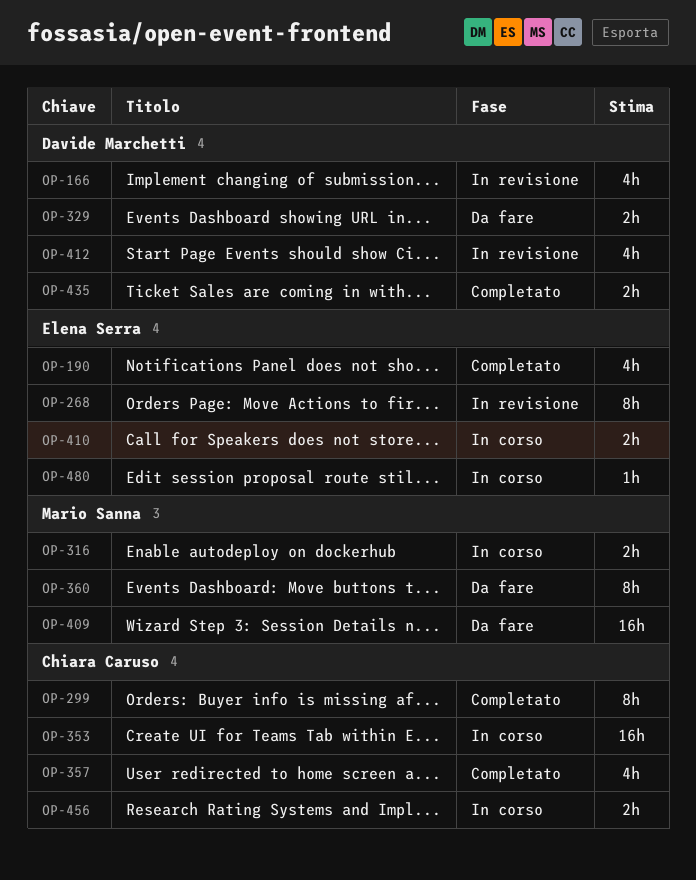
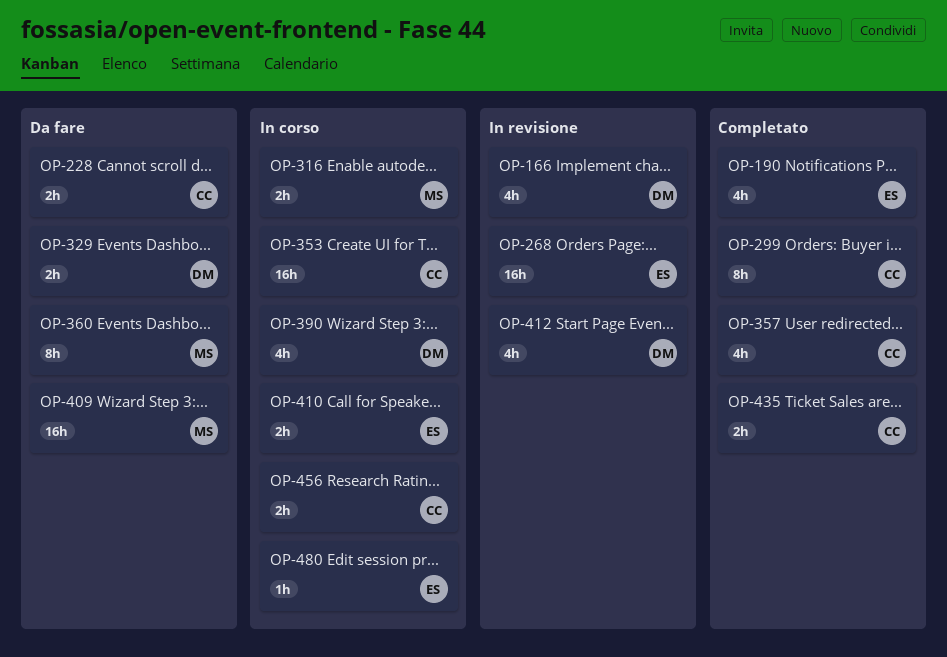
OP-228: none -> present
OP-268, estimate: 8h -> 16h
OP-390: none -> present
OP-435, owner: Davide Marchetti -> Chiara Caruso

